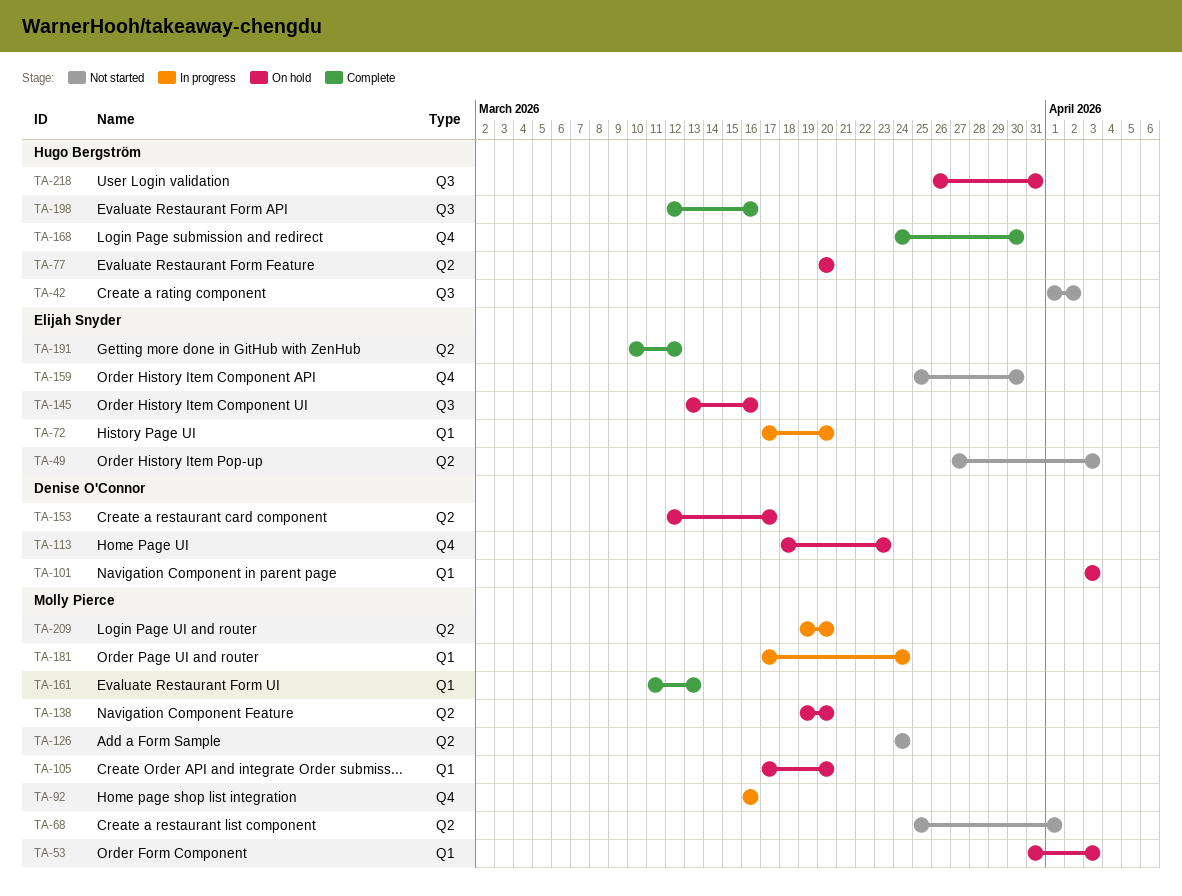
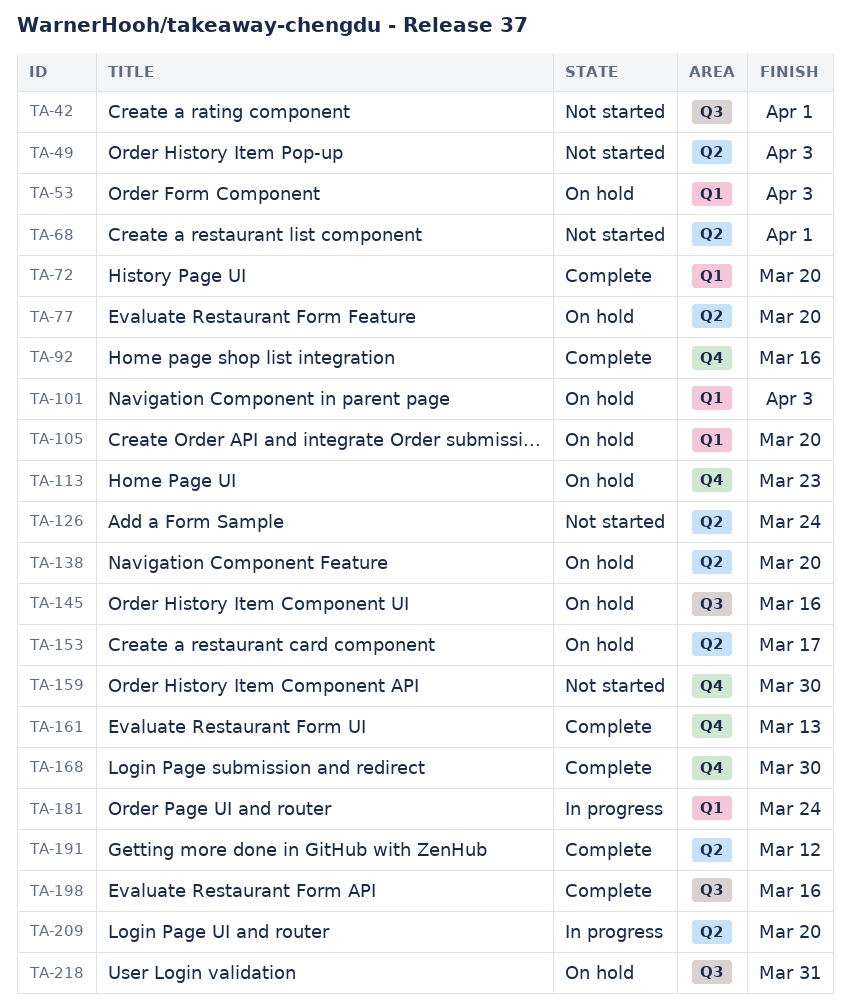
TA-42, due: Apr 2 -> Apr 1
TA-72, status: In progress -> Complete
TA-92, status: In progress -> Complete
TA-161, label: Q1 -> Q4

